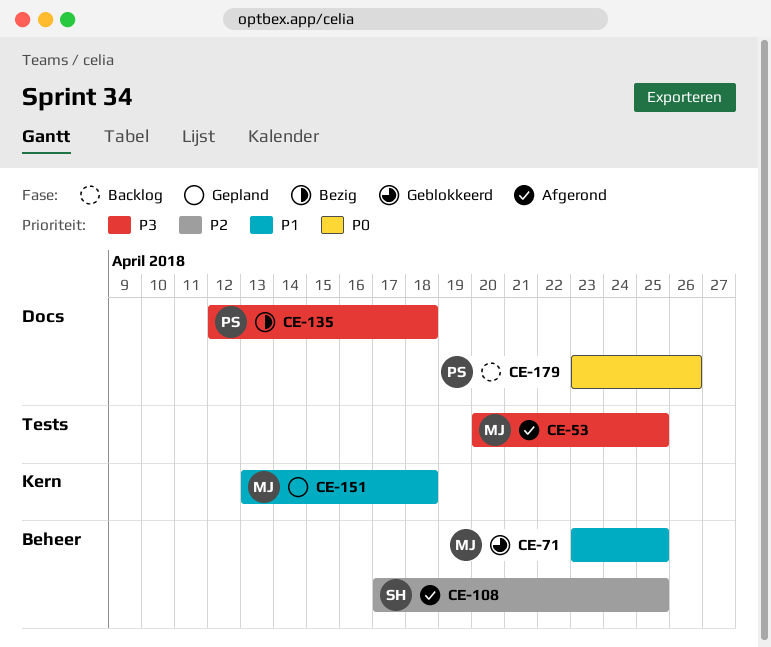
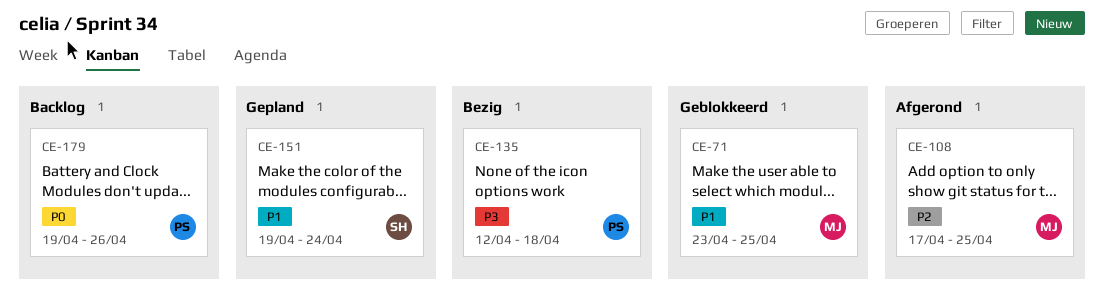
CE-53: present -> none
CE-108, owner: SH -> MJ
CE-151, owner: MJ -> SH
CE-151, start: Apr 13 -> Apr 19
CE-151, due: Apr 18 -> Apr 24
CE-179, start: Apr 23 -> Apr 19

